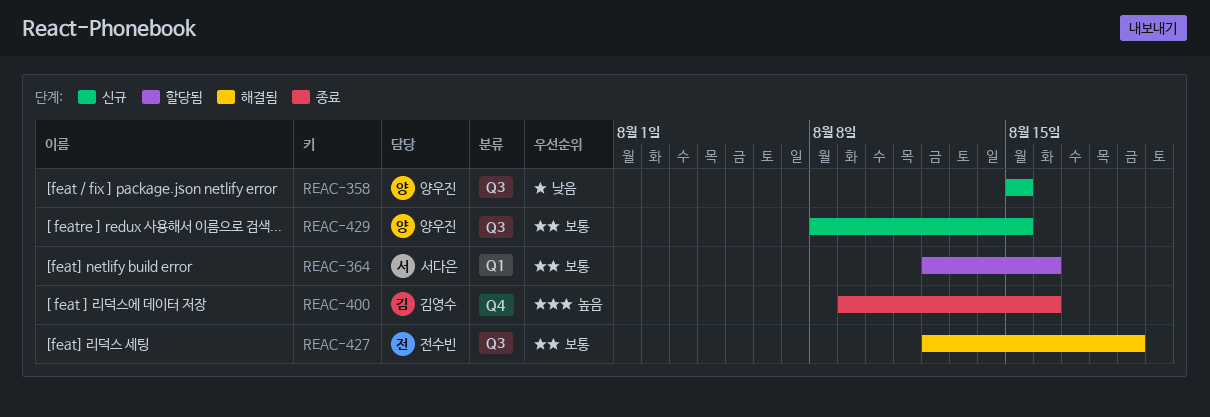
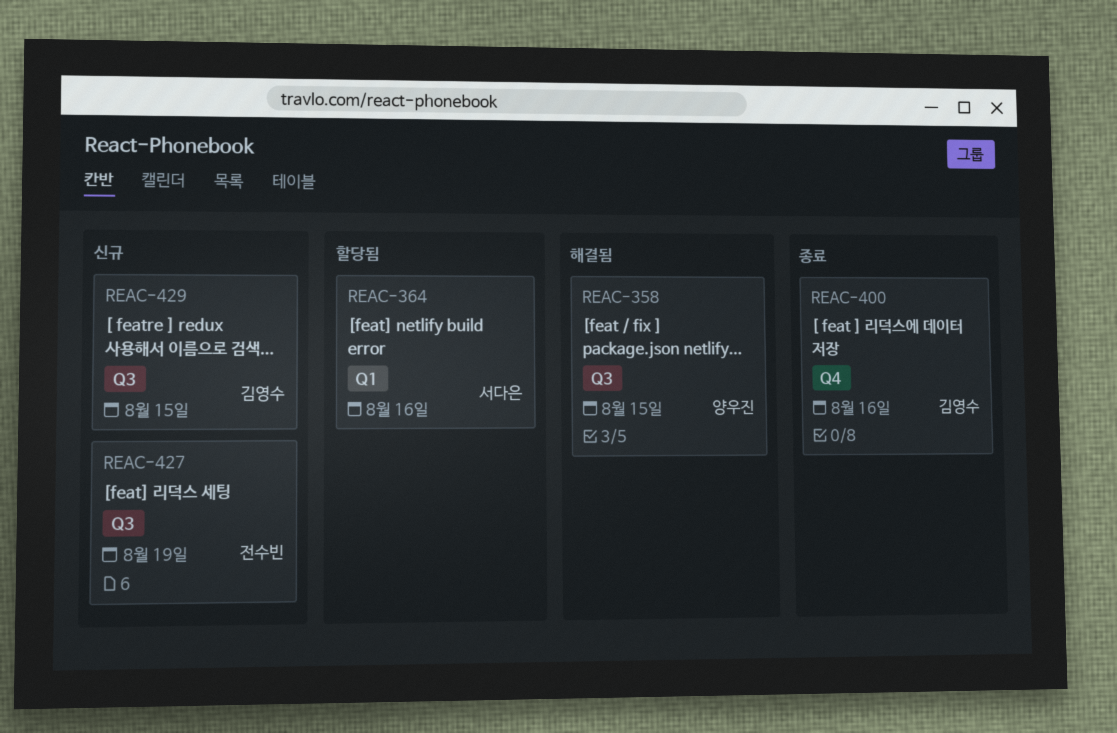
REAC-358, status: 신규 -> 해결됨
REAC-427, status: 해결됨 -> 신규
REAC-429, owner: 양우진 -> 김영수

